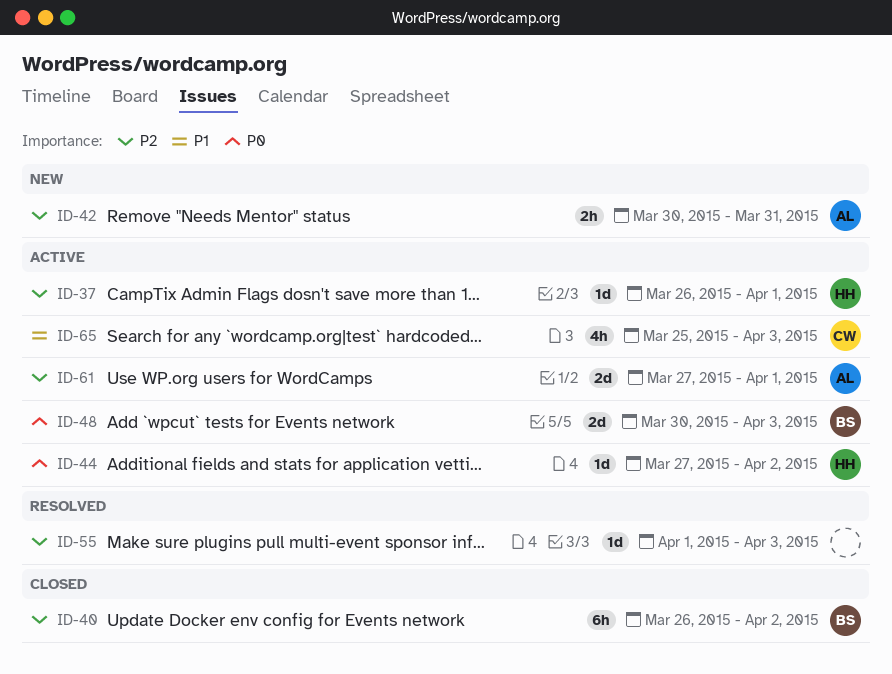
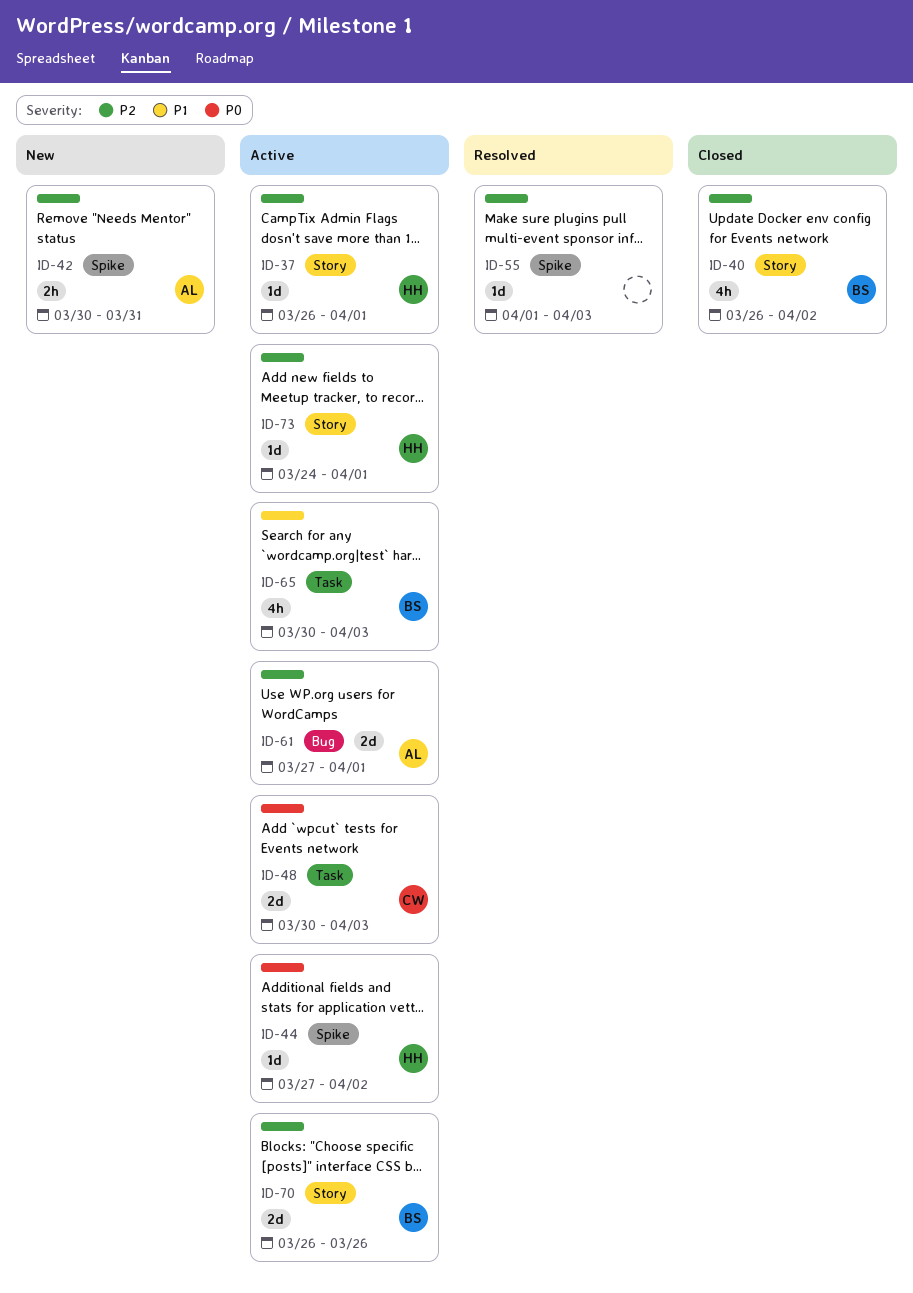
ID-40, estimate: 6h -> 4h
ID-48, owner: BS -> CW
ID-65, owner: CW -> BS
ID-65, start: Mar 25 -> Mar 30
ID-70: none -> present
ID-73: none -> present

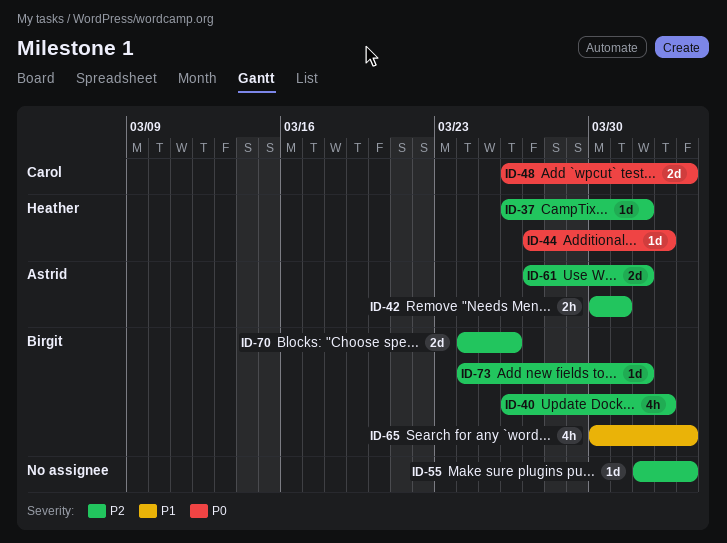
ID-48, start: Mar 30 -> Mar 26
ID-70, start: Mar 26 -> Mar 24
ID-73, owner: Heather -> Birgit

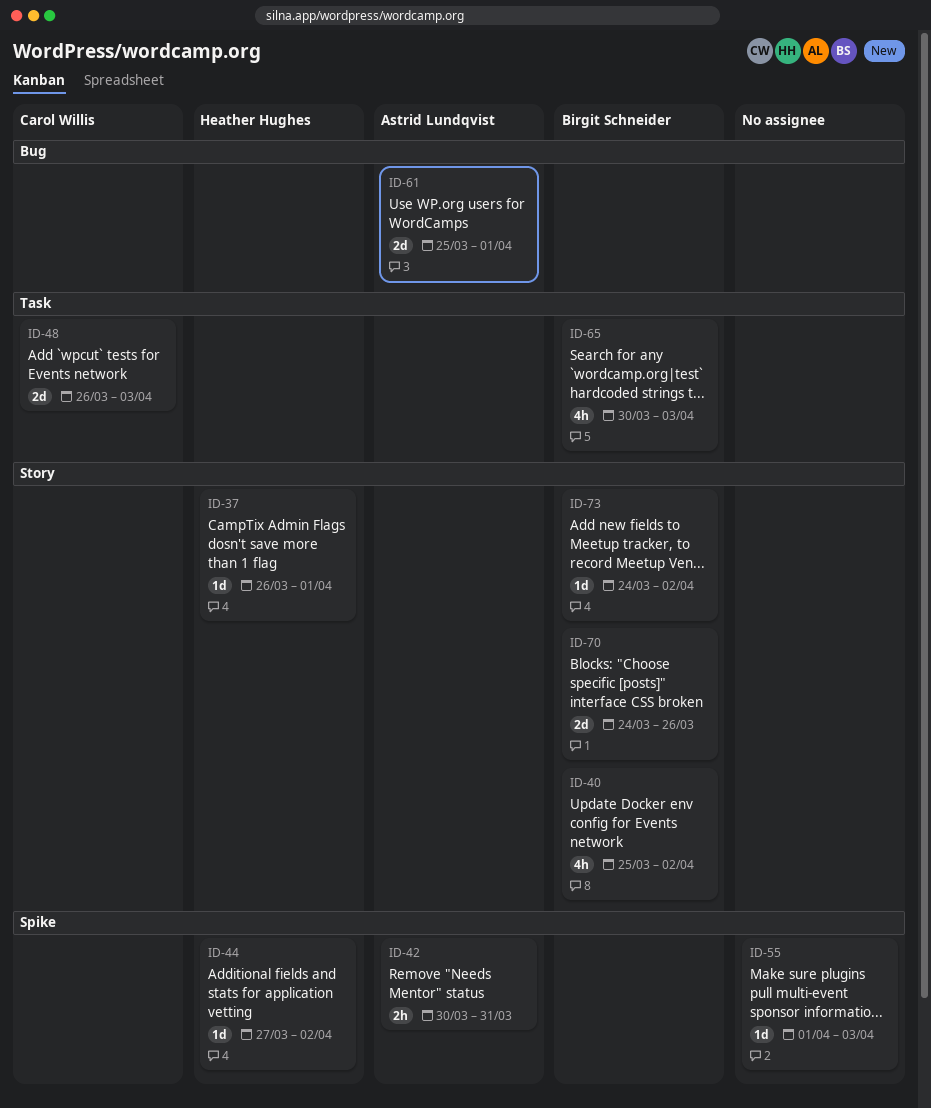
ID-40, start: Mar 26 -> Mar 25
ID-61, start: Mar 27 -> Mar 25
ID-73, due: Apr 1 -> Apr 2

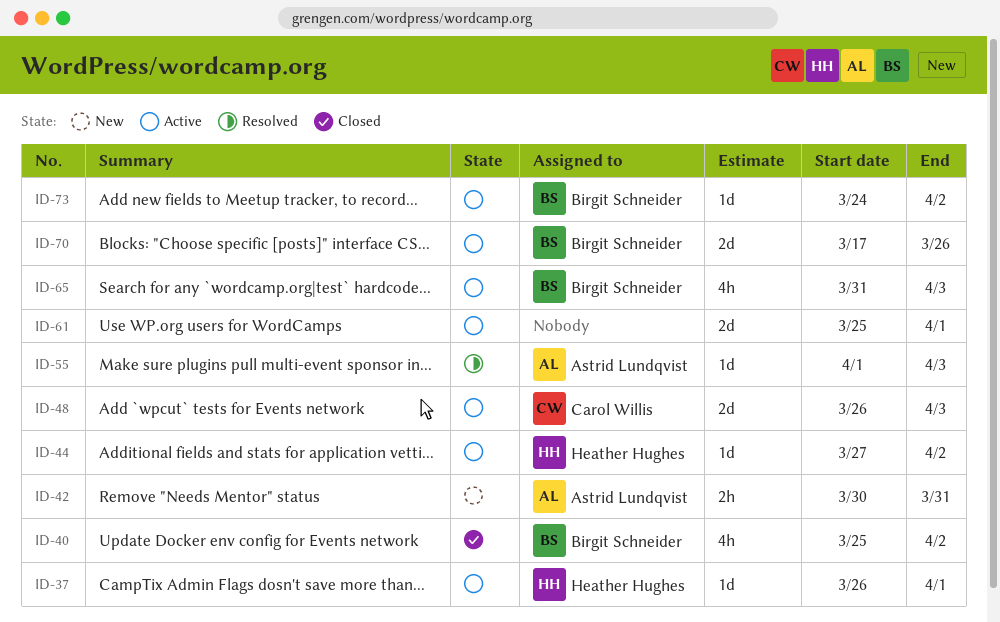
ID-55, owner: none -> Astrid Lundqvist
ID-61, owner: Astrid Lundqvist -> none
ID-65, start: Mar 30 -> Mar 31
ID-70, start: Mar 24 -> Mar 17

